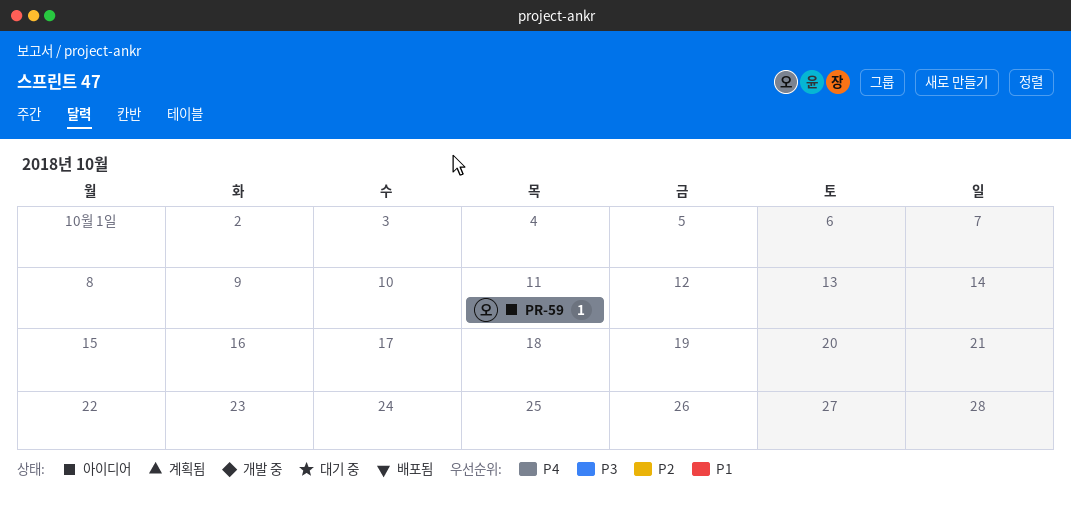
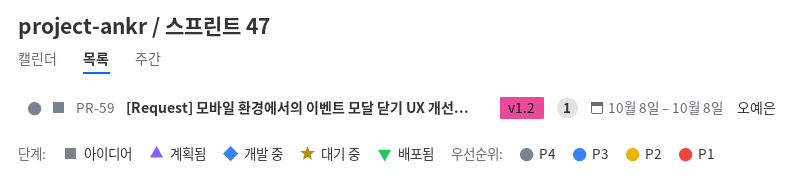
PR-59, start: Oct 11 -> Oct 8
PR-59, due: Oct 11 -> Oct 8

